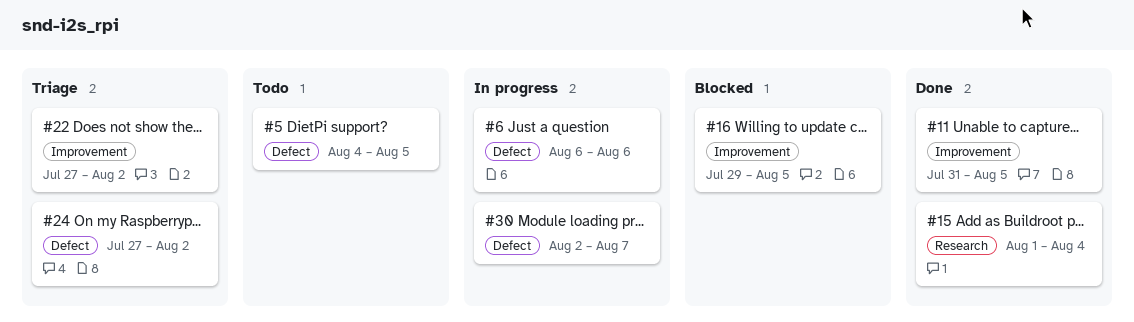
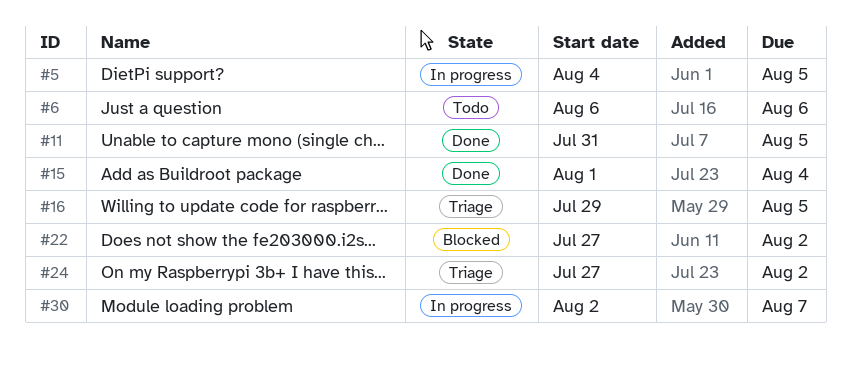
#5, status: Todo -> In progress
#6, status: In progress -> Todo
#16, status: Blocked -> Triage
#22, status: Triage -> Blocked

